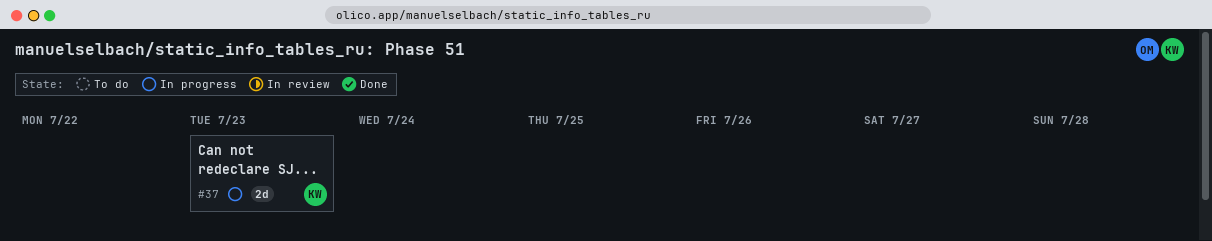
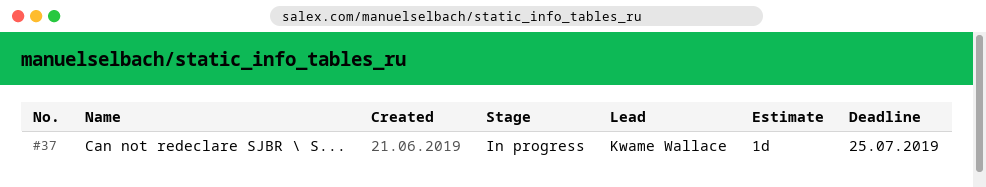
#37, estimate: 2d -> 1d
#37, due: Jul 23 -> Jul 25

